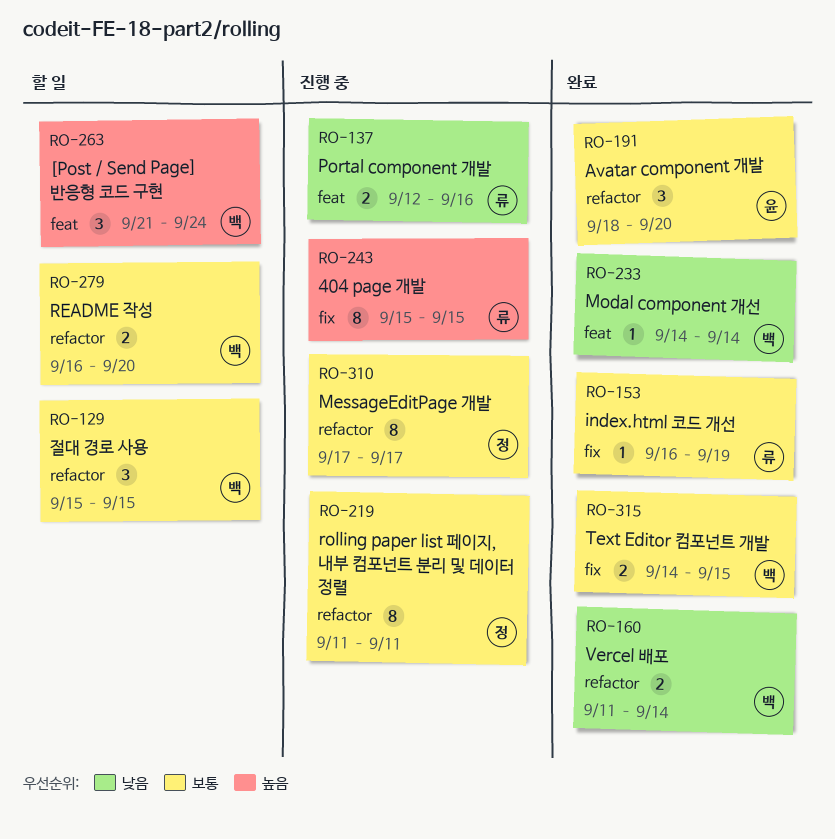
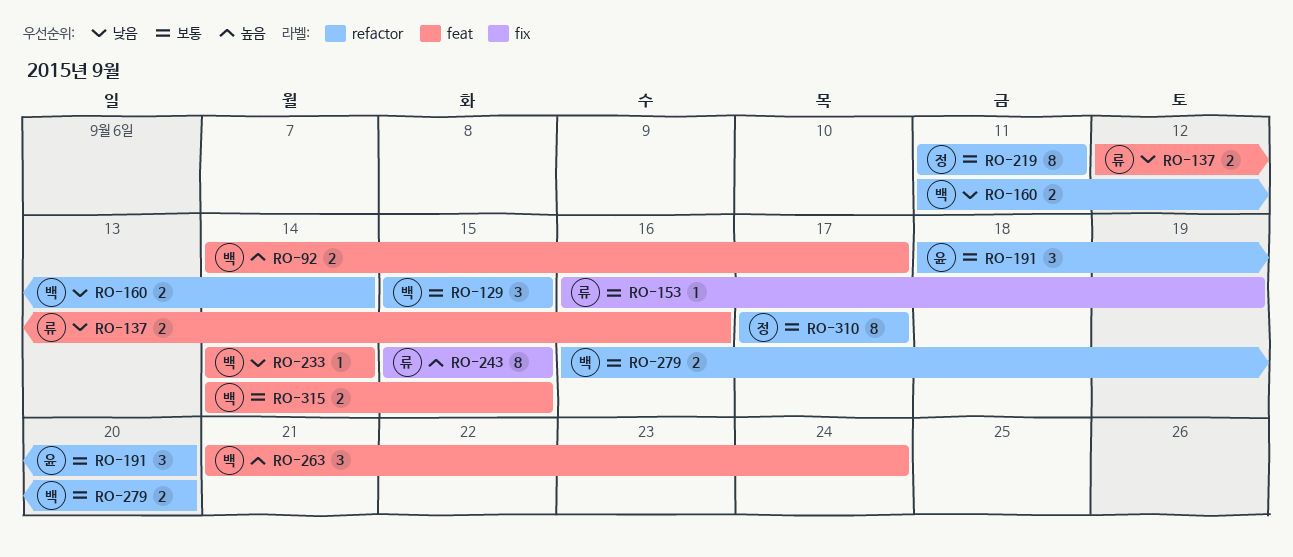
RO-92: none -> present
RO-315, label: fix -> feat

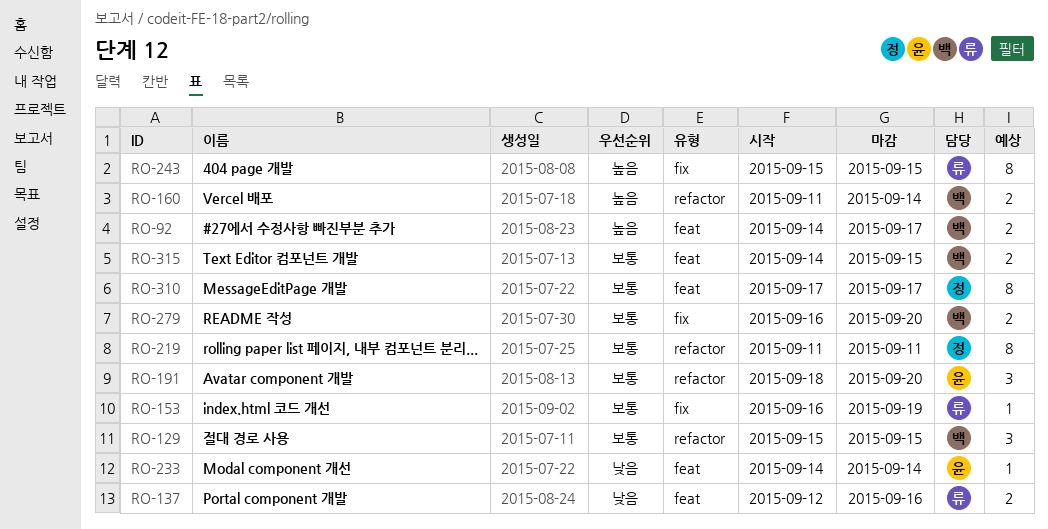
RO-160, priority: 낮음 -> 높음
RO-233, owner: 백 -> 윤
RO-263: present -> none
RO-279, label: refactor -> fix
RO-310, label: refactor -> feat

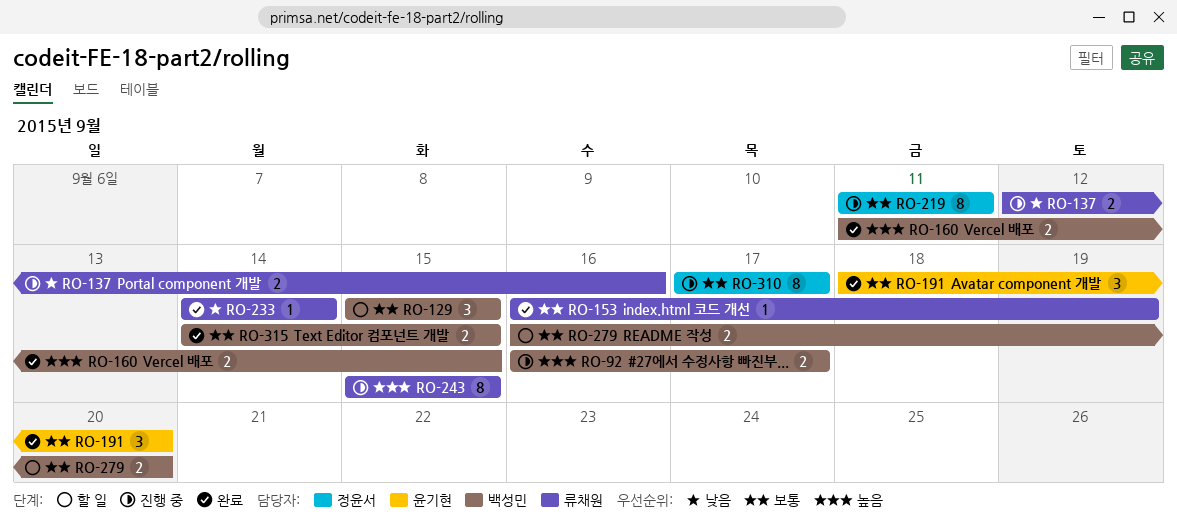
RO-92, start: Sep 14 -> Sep 16
RO-160, due: Sep 14 -> Sep 15
RO-233, owner: 윤기현 -> 류채원

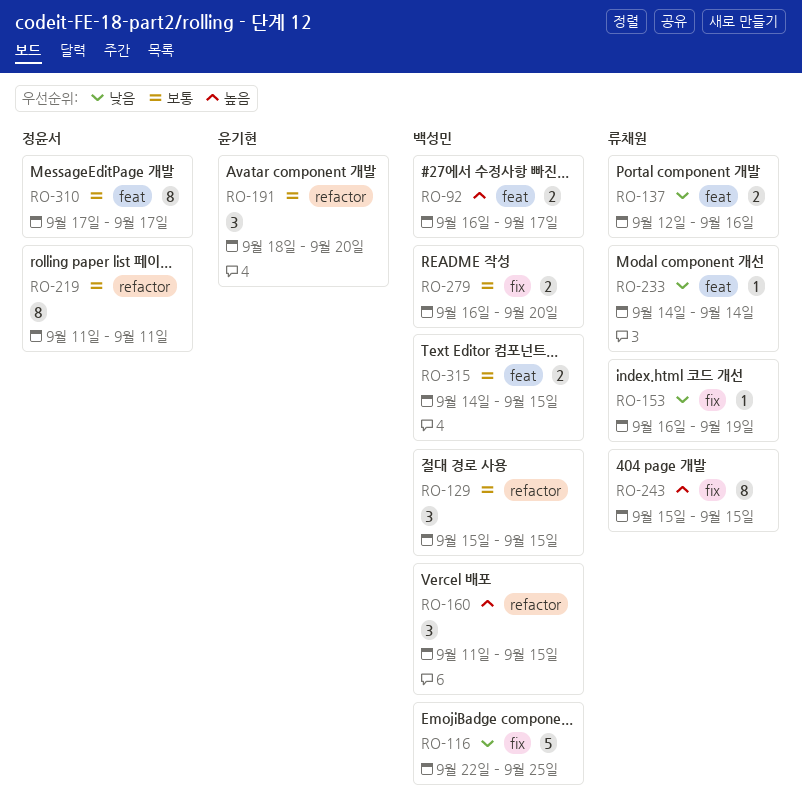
RO-116: none -> present
RO-153, priority: 보통 -> 낮음
RO-160, estimate: 2 -> 3

